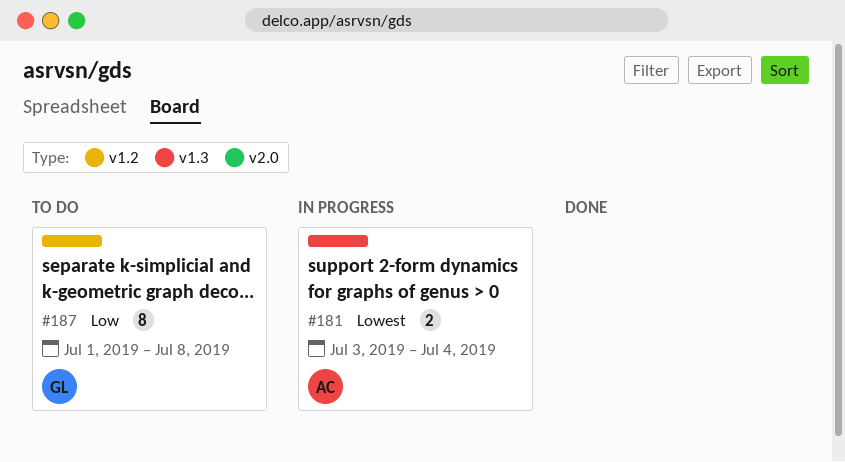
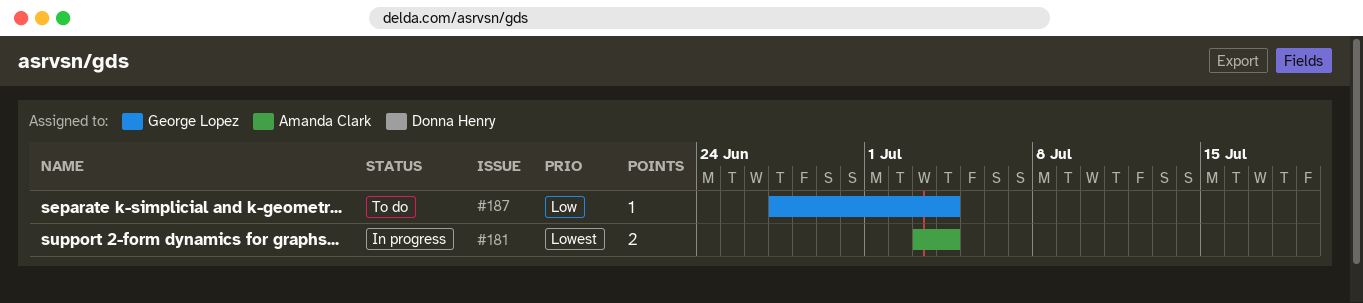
#187, estimate: 8 -> 1
#187, start: Jul 1 -> Jun 27
#187, due: Jul 8 -> Jul 4

